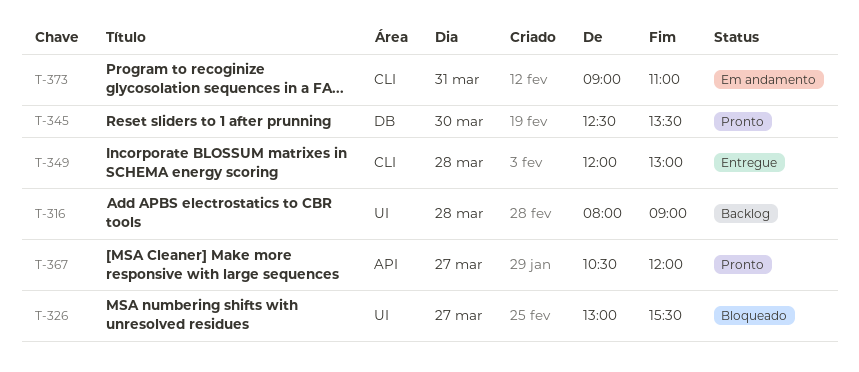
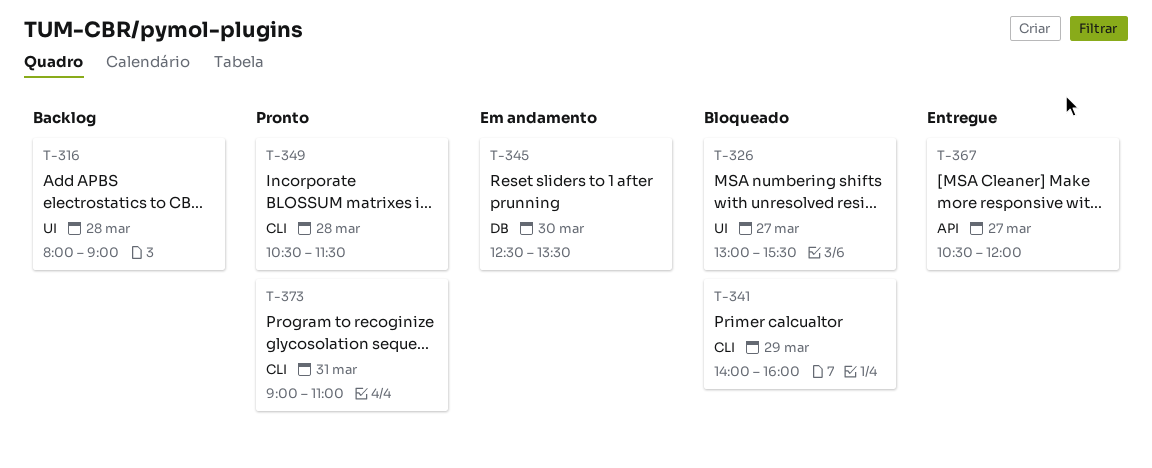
T-341: none -> present
T-345, status: Pronto -> Em andamento
T-349, status: Entregue -> Pronto
T-349, begins: 12:00 -> 10:30
T-349, ends: 13:00 -> 11:30
T-367, status: Pronto -> Entregue
T-373, status: Em andamento -> Pronto

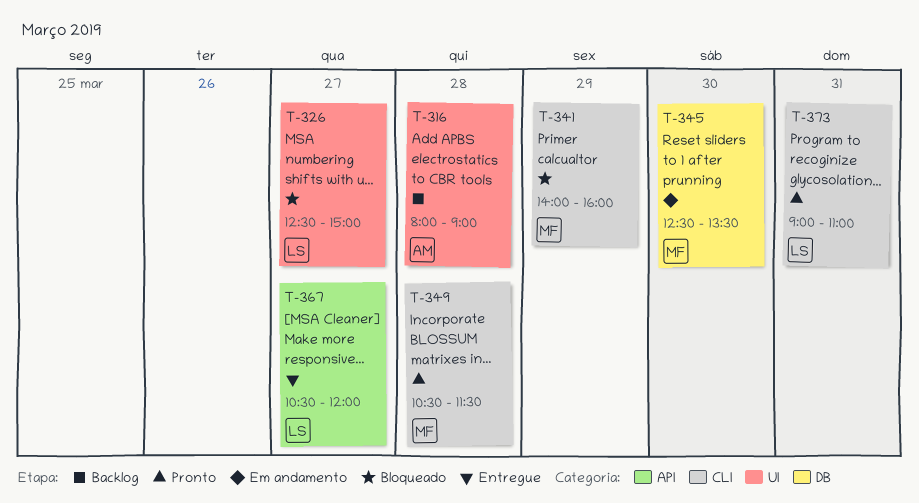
T-326, begins: 13:00 -> 12:30
T-326, ends: 15:30 -> 15:00

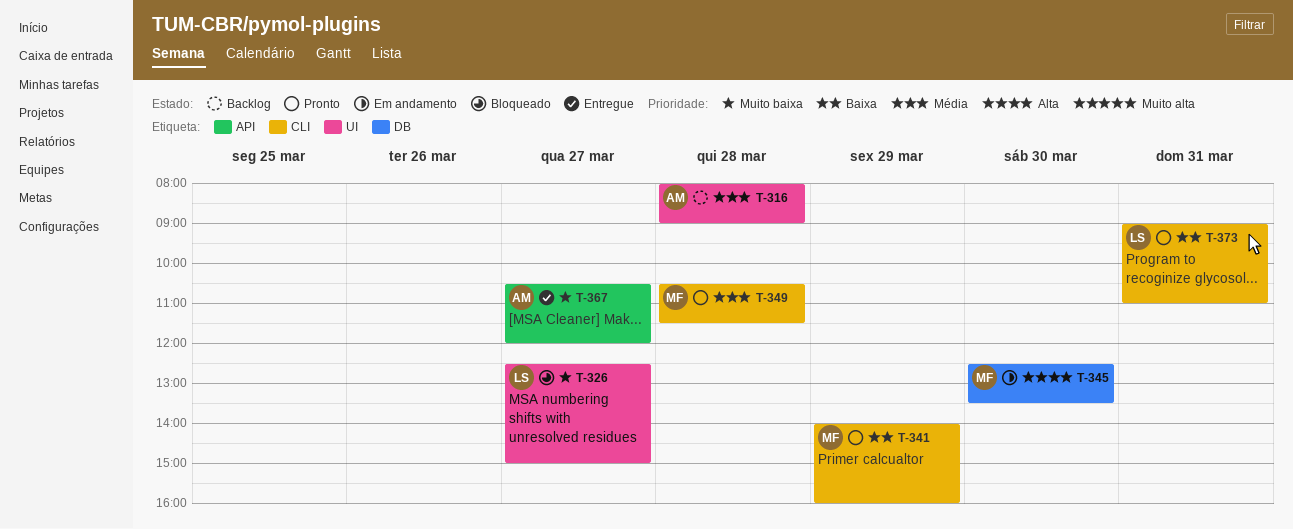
T-341, status: Bloqueado -> Pronto
T-367, owner: LS -> AM

